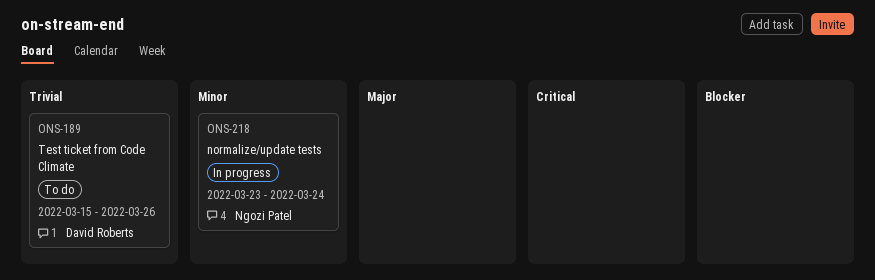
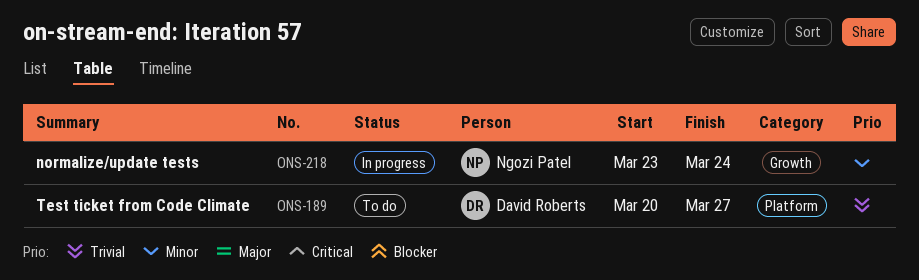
ONS-189, start: Mar 15 -> Mar 20
ONS-189, due: Mar 26 -> Mar 27

